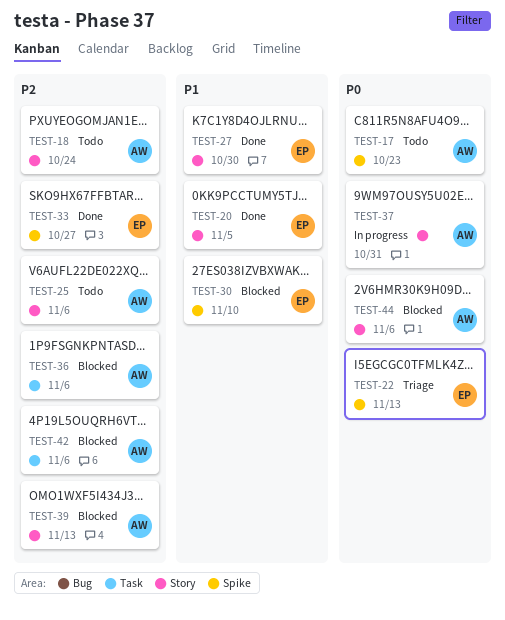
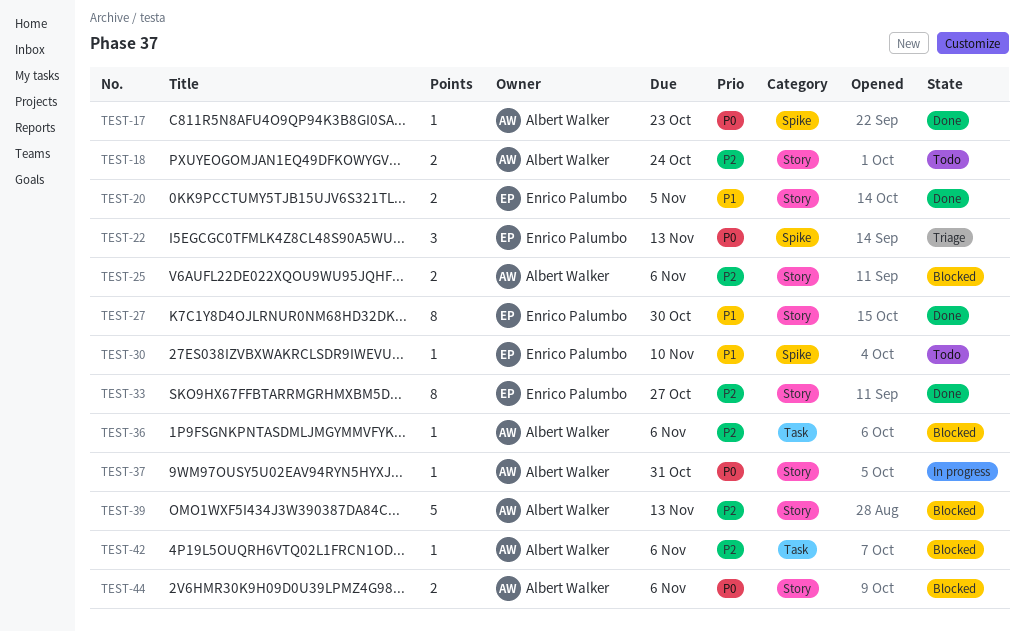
TEST-17, status: Todo -> Done
TEST-25, status: Todo -> Blocked
TEST-30, status: Blocked -> Todo
TEST-33, label: Spike -> Story

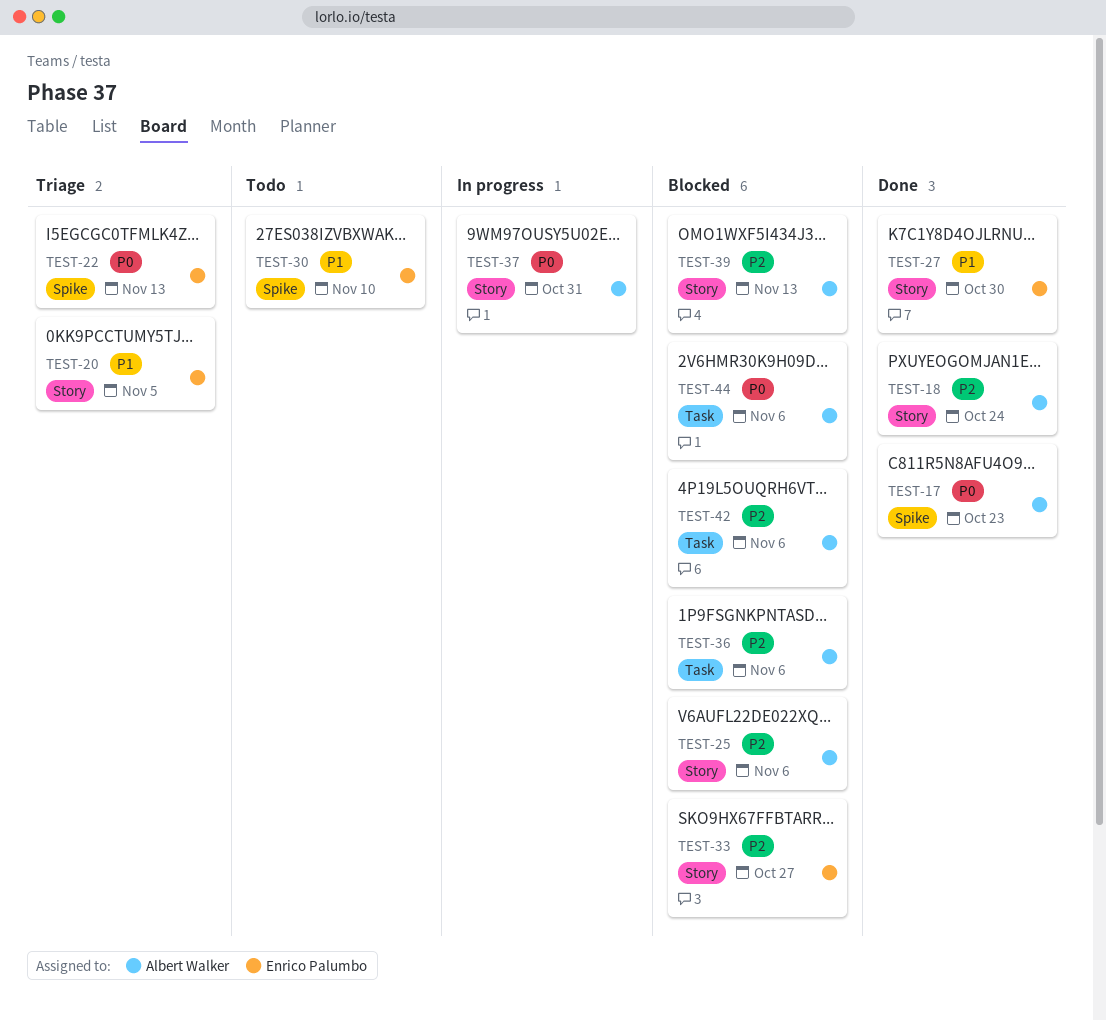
TEST-18, status: Todo -> Done
TEST-20, status: Done -> Triage
TEST-33, status: Done -> Blocked
TEST-44, label: Story -> Task

